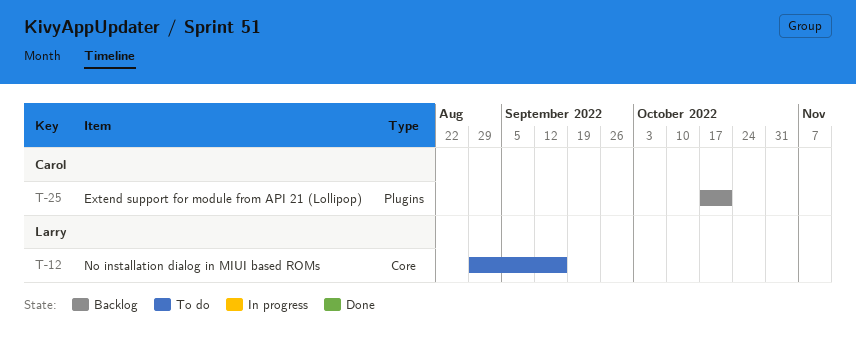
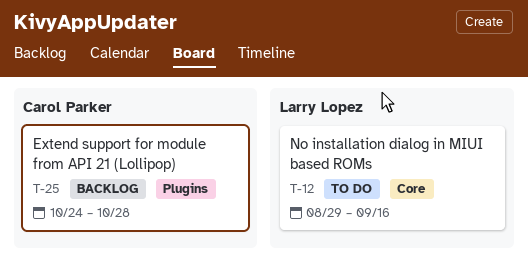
T-25, start: Oct 17 -> Oct 24
T-25, due: Oct 21 -> Oct 28

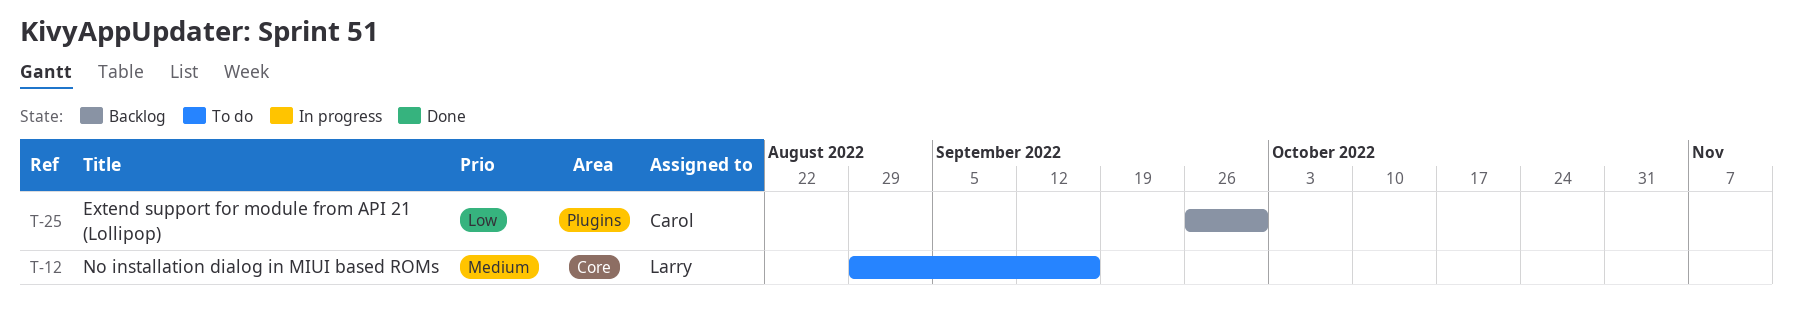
T-25, start: Oct 24 -> Sep 26
T-25, due: Oct 28 -> Sep 30

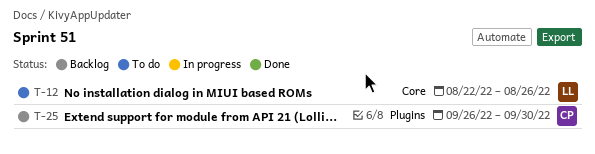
T-12, start: Aug 29 -> Aug 22
T-12, due: Sep 16 -> Aug 26

